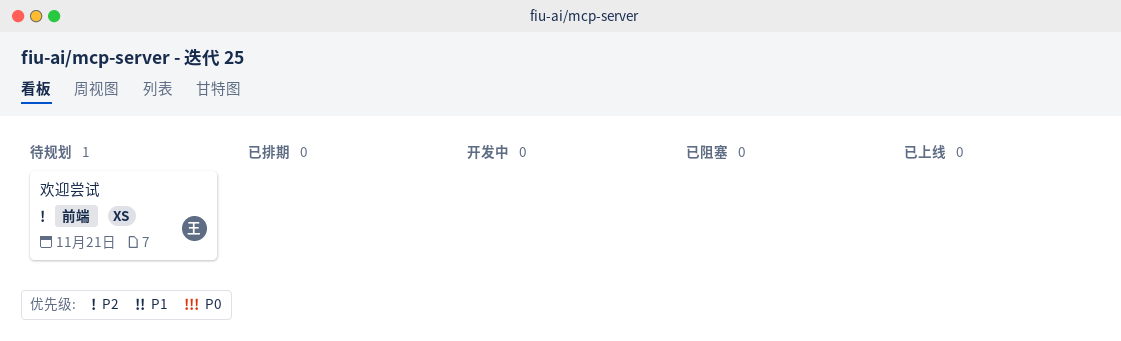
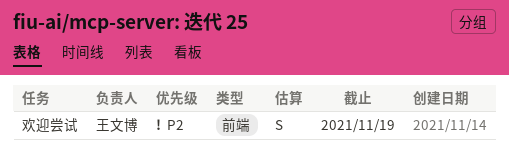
欢迎尝试, estimate: XS -> S
欢迎尝试, due: Nov 21 -> Nov 19

